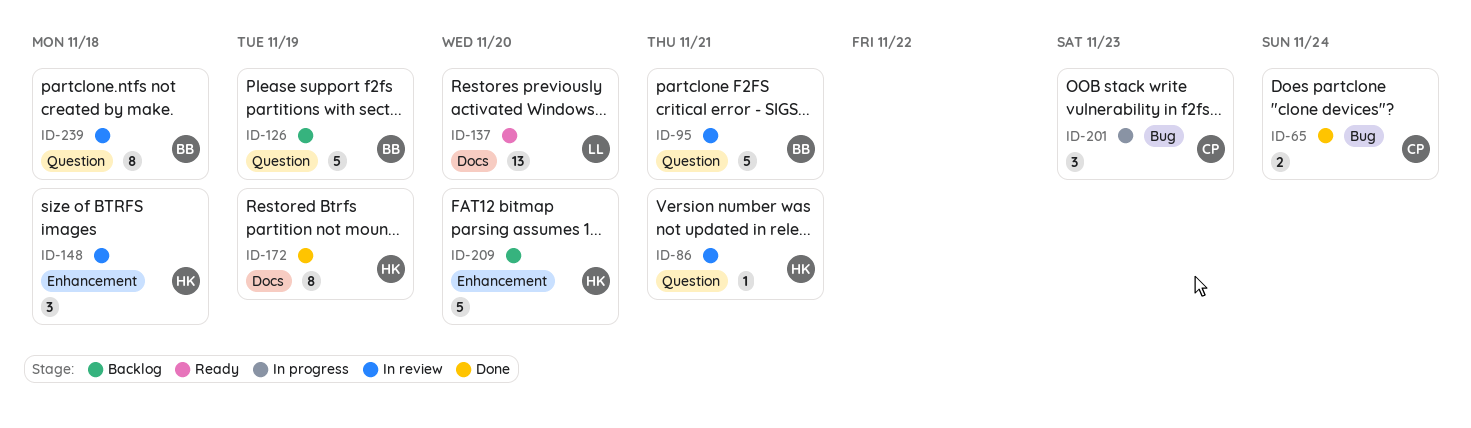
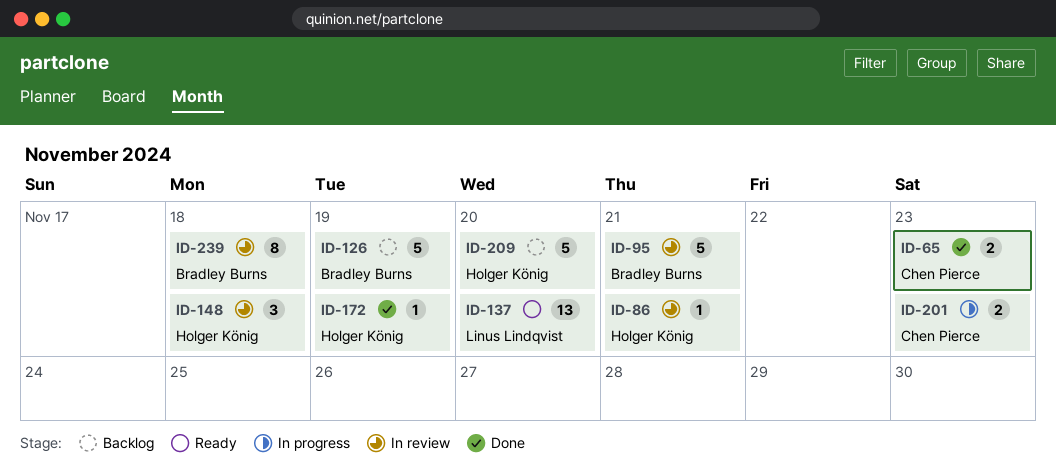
ID-65, due: Nov 24 -> Nov 23
ID-172, estimate: 8 -> 1
ID-201, estimate: 3 -> 2

